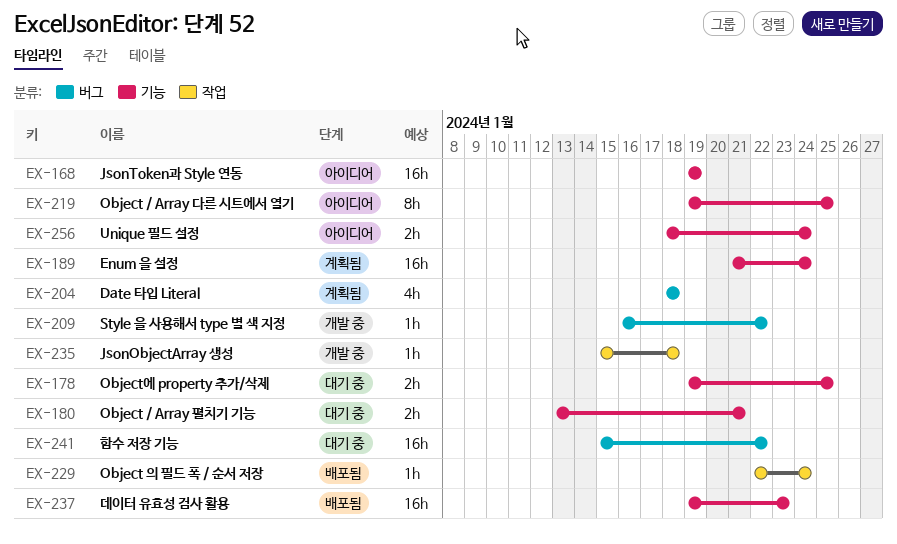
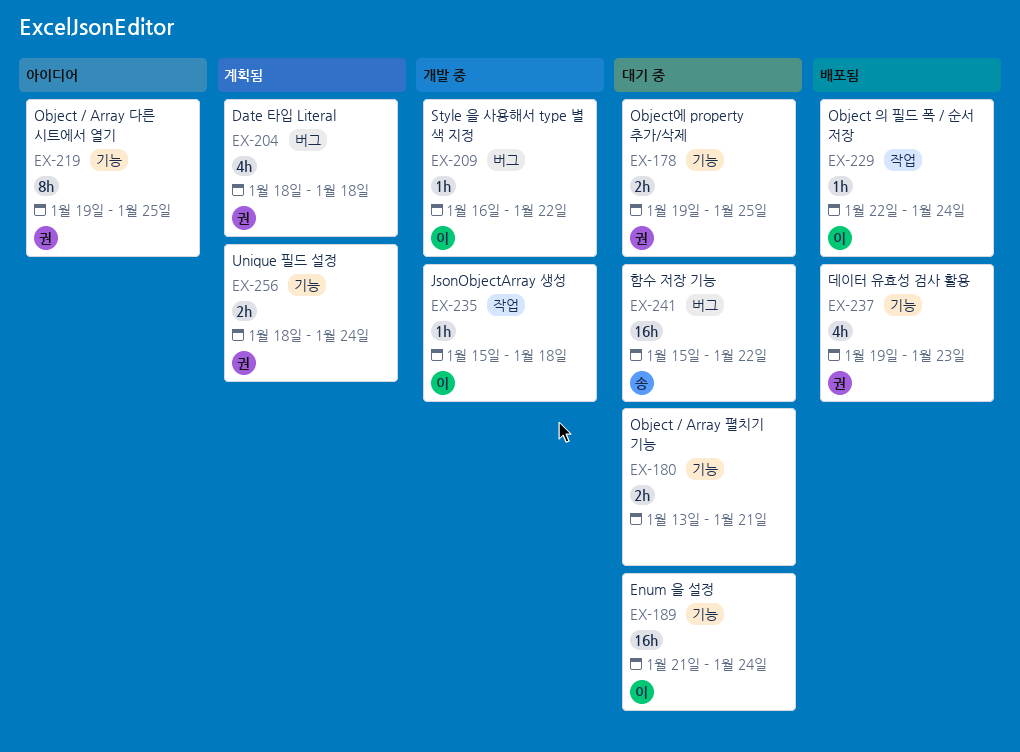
EX-168: present -> none
EX-189, status: 계획됨 -> 대기 중
EX-237, estimate: 16h -> 4h
EX-256, status: 아이디어 -> 계획됨

